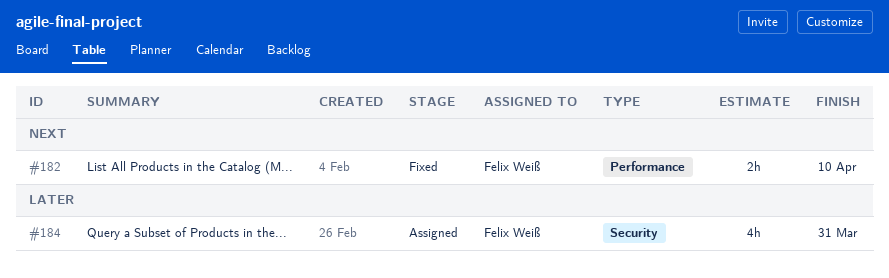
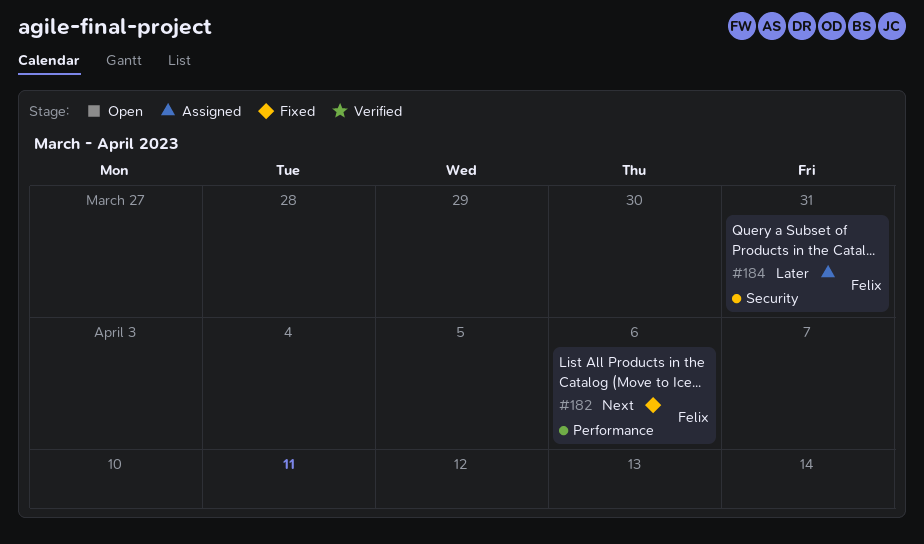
#182, due: Apr 10 -> Apr 6

